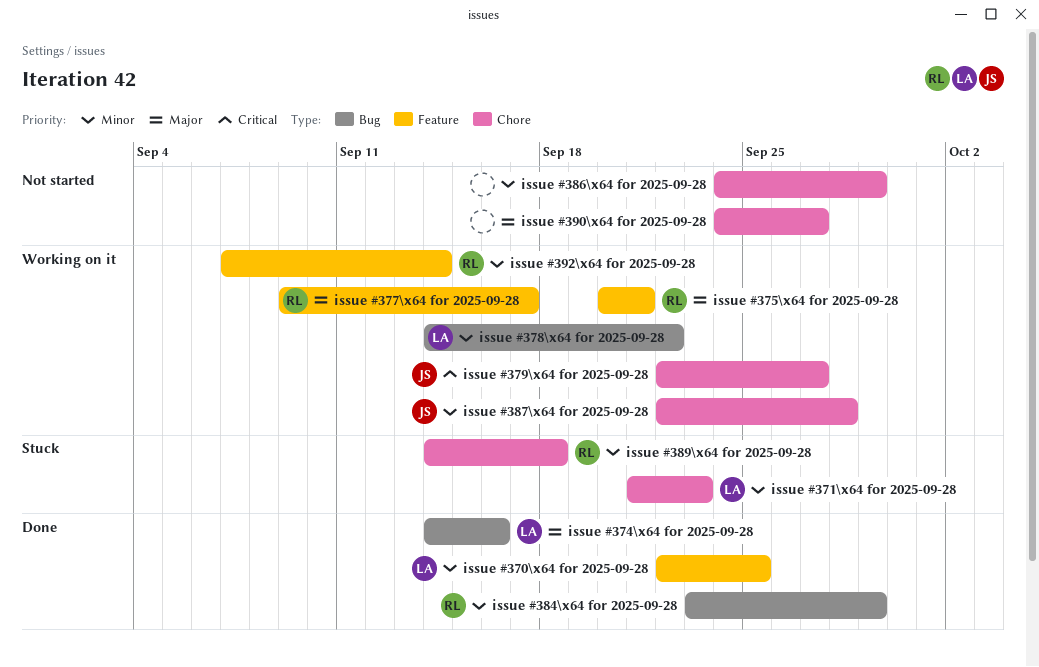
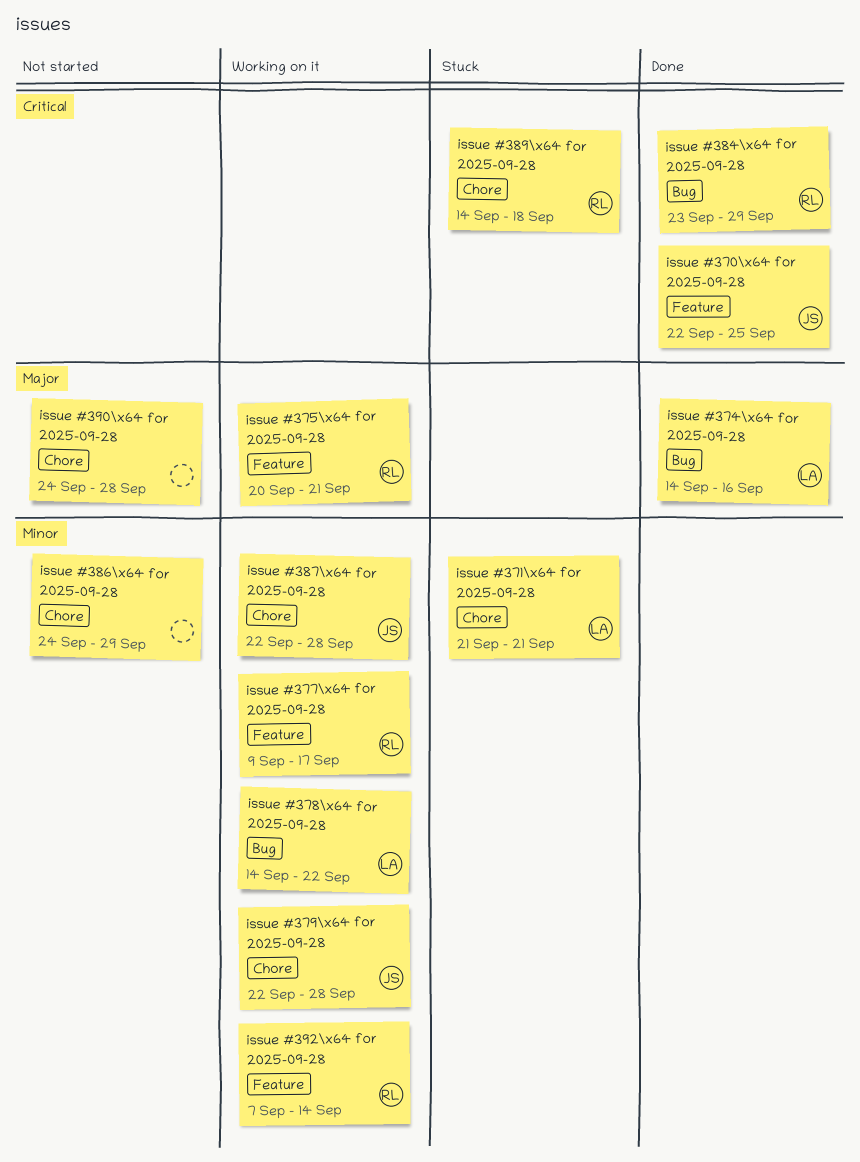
issue #370\x64 for 2025-09-28, owner: LA -> JS
issue #370\x64 for 2025-09-28, priority: Minor -> Critical
issue #371\x64 for 2025-09-28, due: Sep 23 -> Sep 21
issue #377\x64 for 2025-09-28, priority: Major -> Minor
issue #379\x64 for 2025-09-28, priority: Critical -> Minor
issue #379\x64 for 2025-09-28, due: Sep 27 -> Sep 28
issue #384\x64 for 2025-09-28, priority: Minor -> Critical
issue #389\x64 for 2025-09-28, priority: Minor -> Critical
issue #390\x64 for 2025-09-28, due: Sep 27 -> Sep 28

